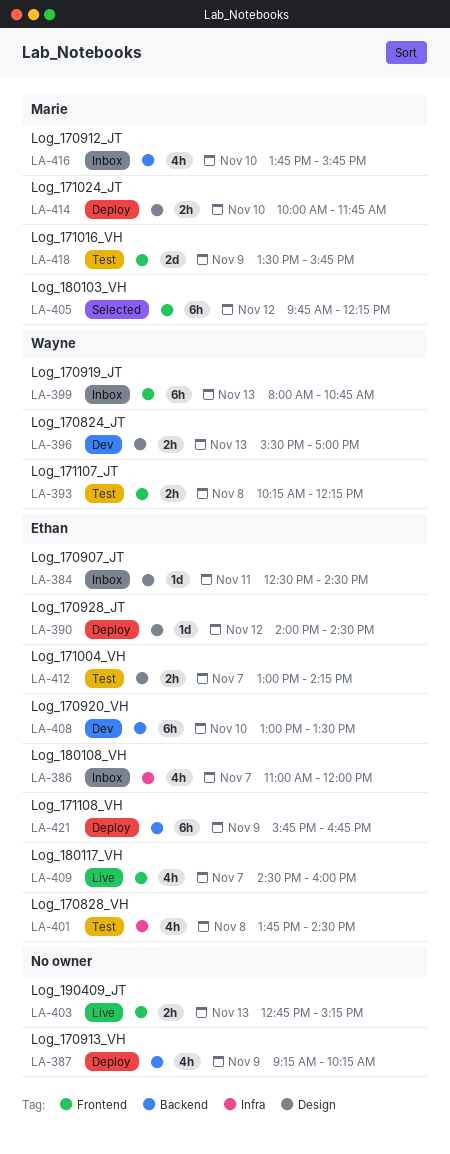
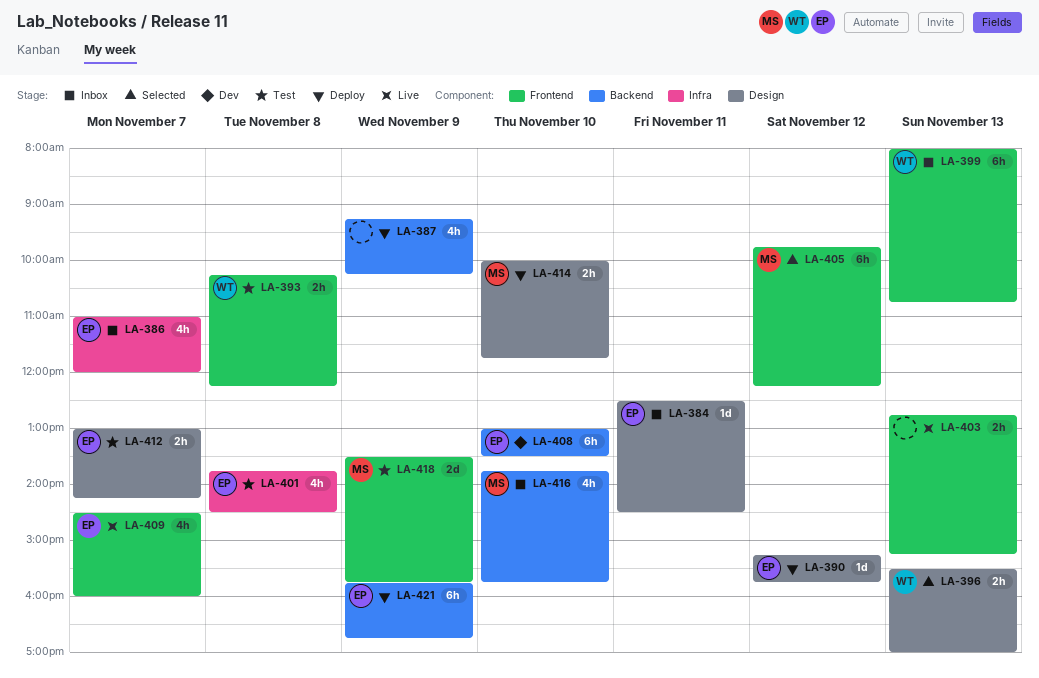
LA-390, begins: 14:00 -> 15:15
LA-390, ends: 14:30 -> 15:45
LA-396, status: Dev -> Selected

